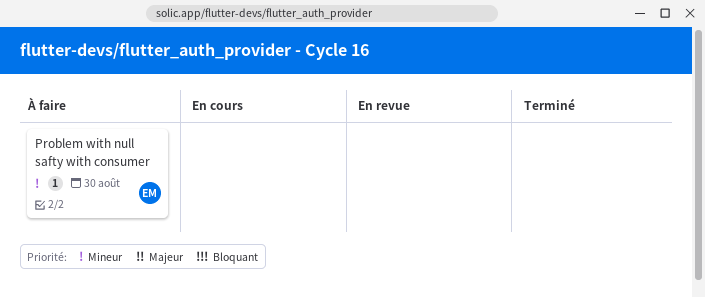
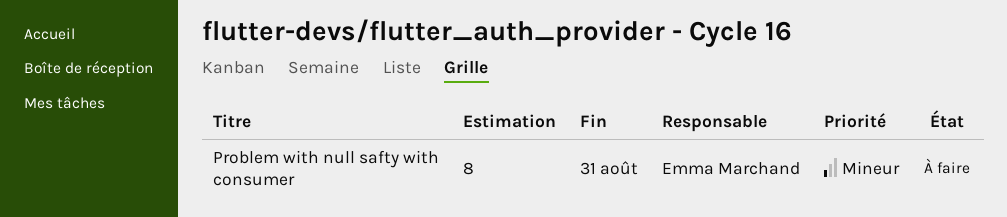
Problem with null safty with consumer, estimate: 1 -> 8
Problem with null safty with consumer, due: Aug 30 -> Aug 31

